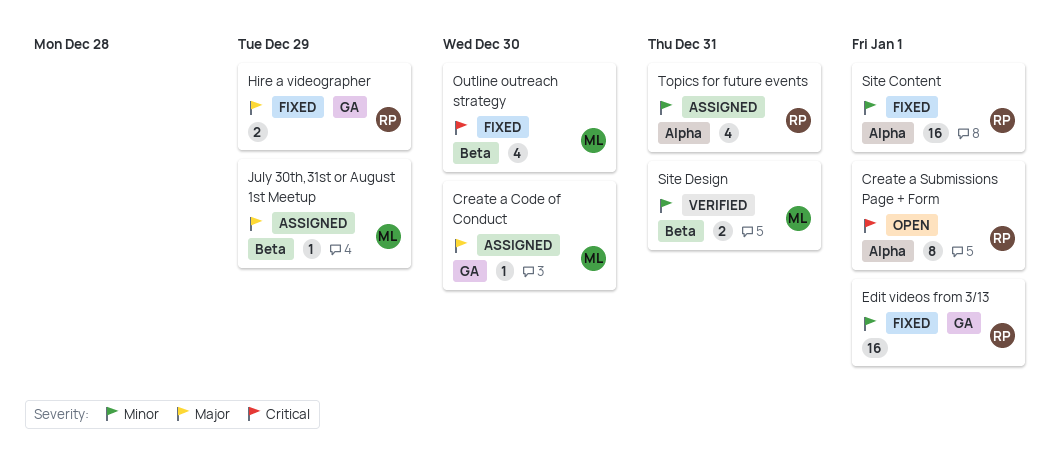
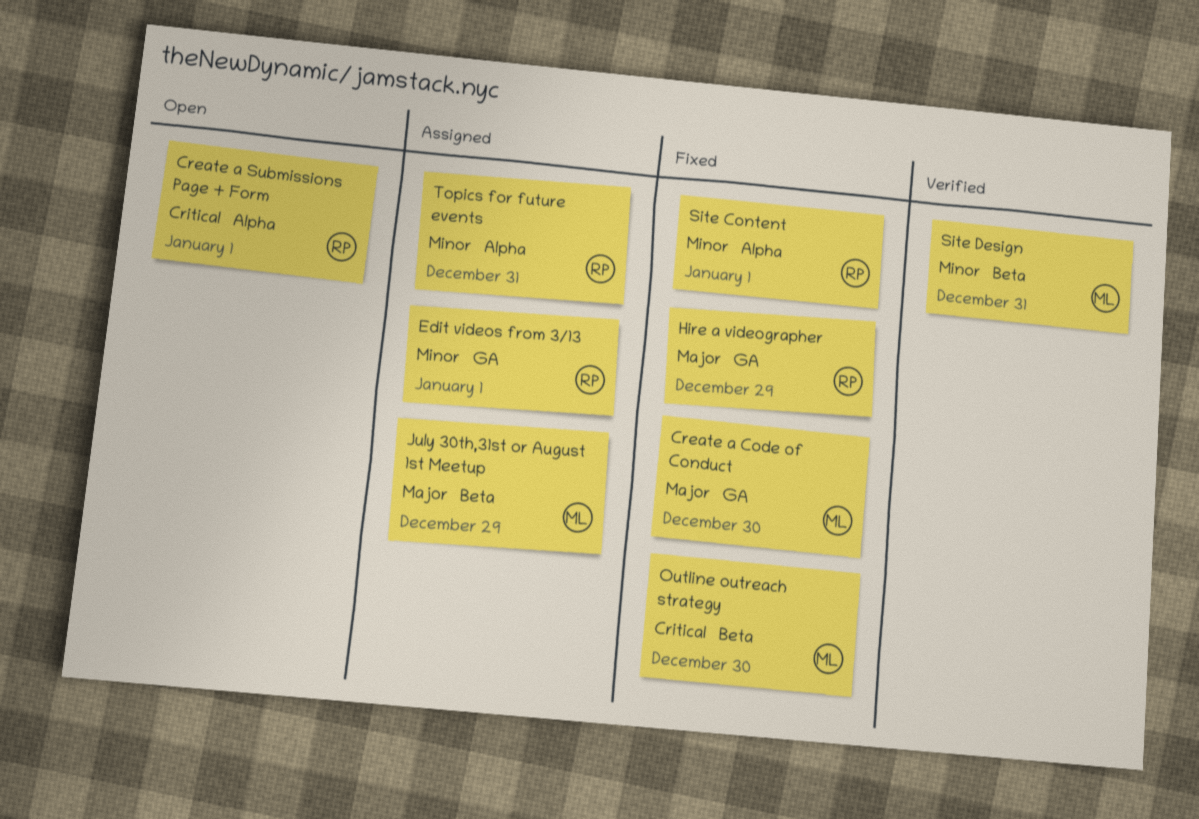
Create a Code of Conduct, status: Assigned -> Fixed
Edit videos from 3/13, status: Fixed -> Assigned

